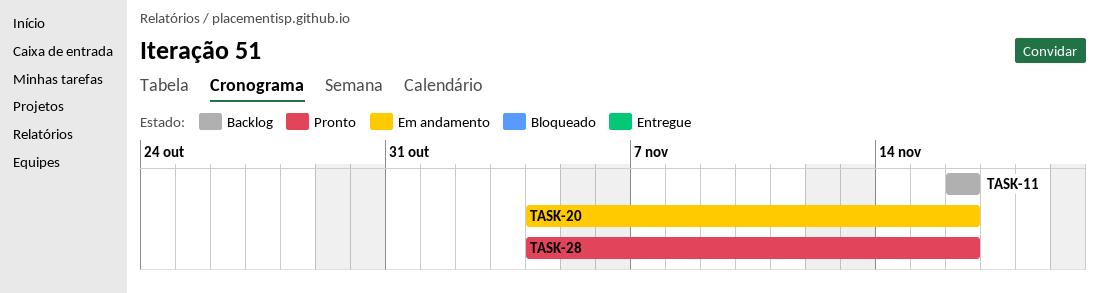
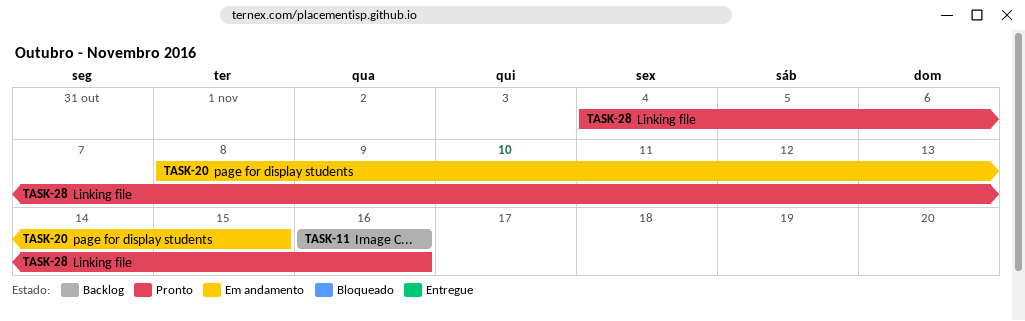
TASK-20, start: Nov 4 -> Nov 8
TASK-20, due: Nov 16 -> Nov 15

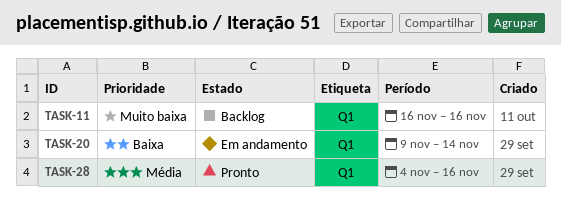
TASK-20, start: Nov 8 -> Nov 9
TASK-20, due: Nov 15 -> Nov 14

